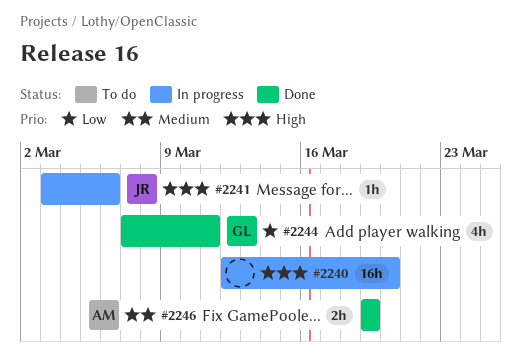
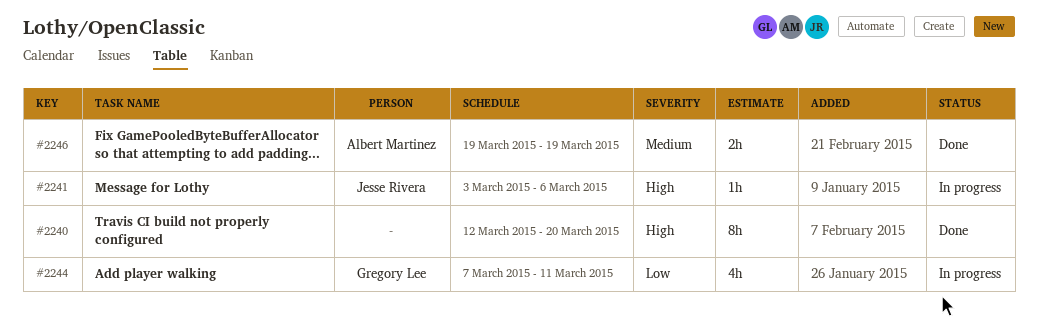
#2240, status: In progress -> Done
#2240, estimate: 16h -> 8h
#2244, status: Done -> In progress

